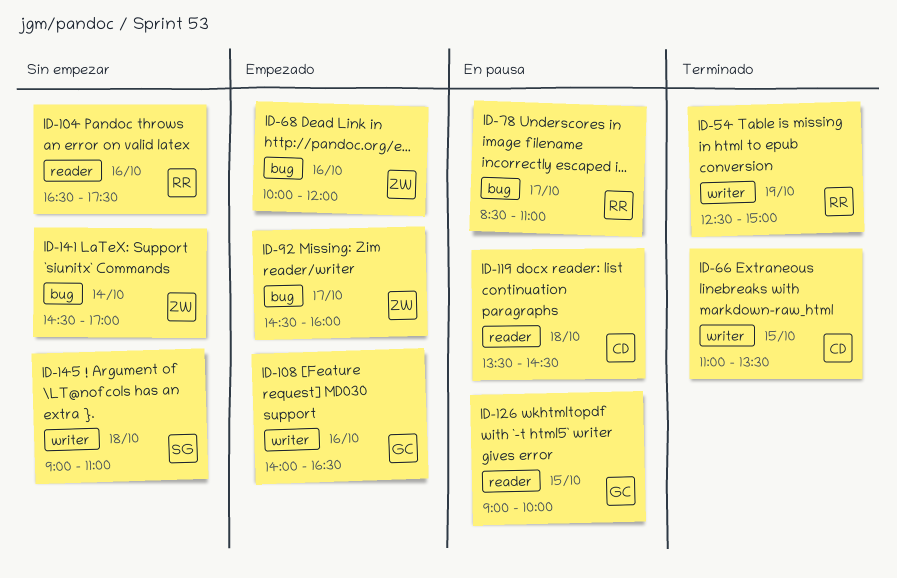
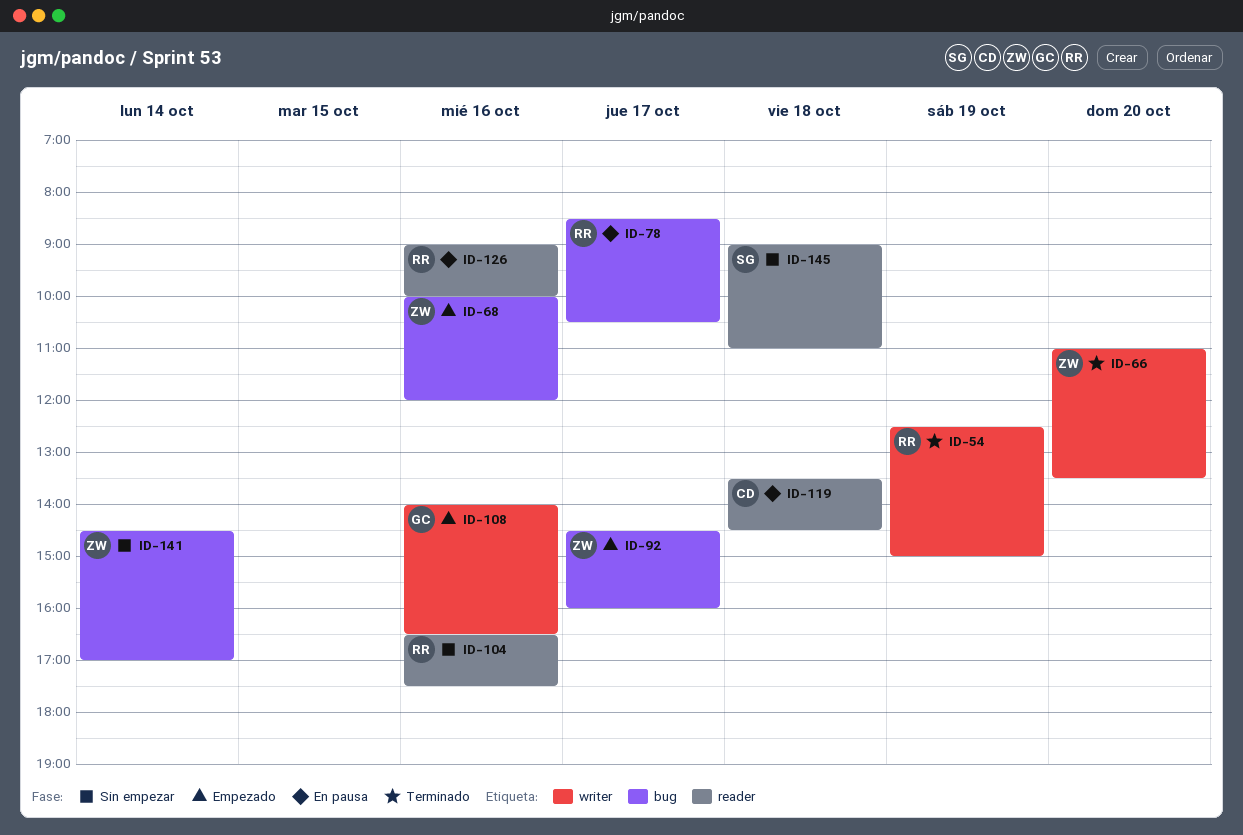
ID-66, owner: CD -> ZW
ID-66, day: Oct 15 -> Oct 20
ID-78, ends: 11:00 -> 10:30
ID-126, owner: GC -> RR
ID-126, day: Oct 15 -> Oct 16
ID-145, label: writer -> reader

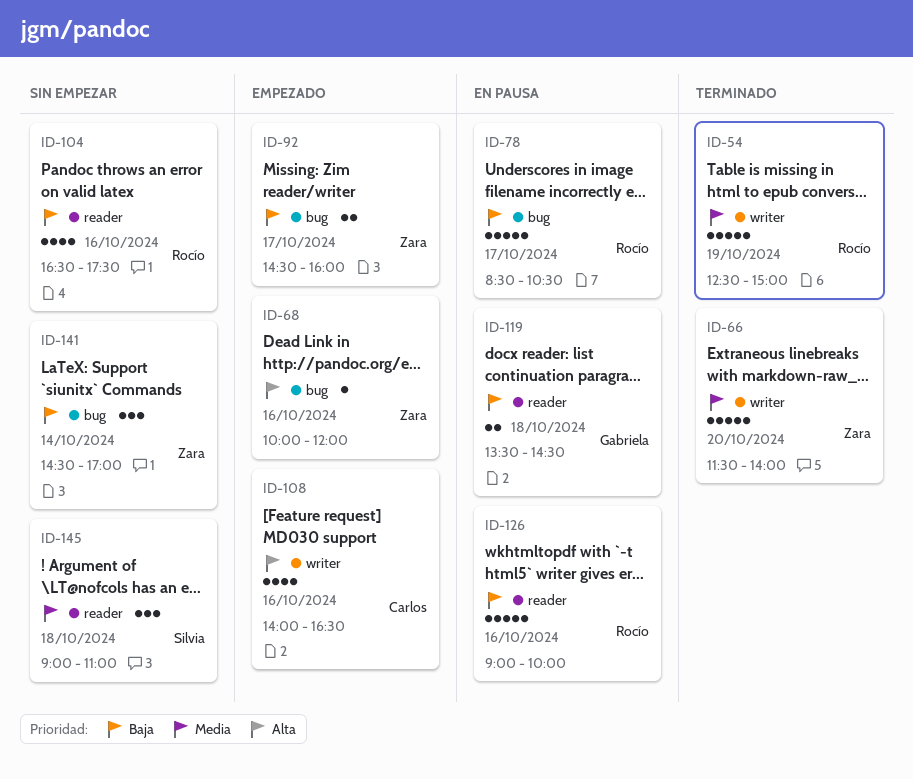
ID-66, begins: 11:00 -> 11:30
ID-66, ends: 13:30 -> 14:00
ID-108, owner: Gabriela -> Carlos
ID-119, owner: Carlos -> Gabriela

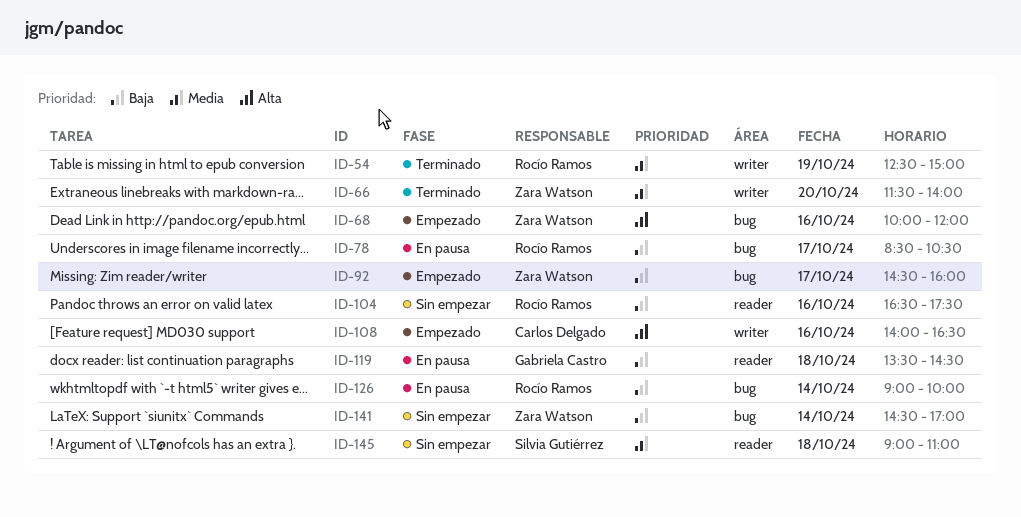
ID-126, label: reader -> bug
ID-126, day: Oct 16 -> Oct 14

